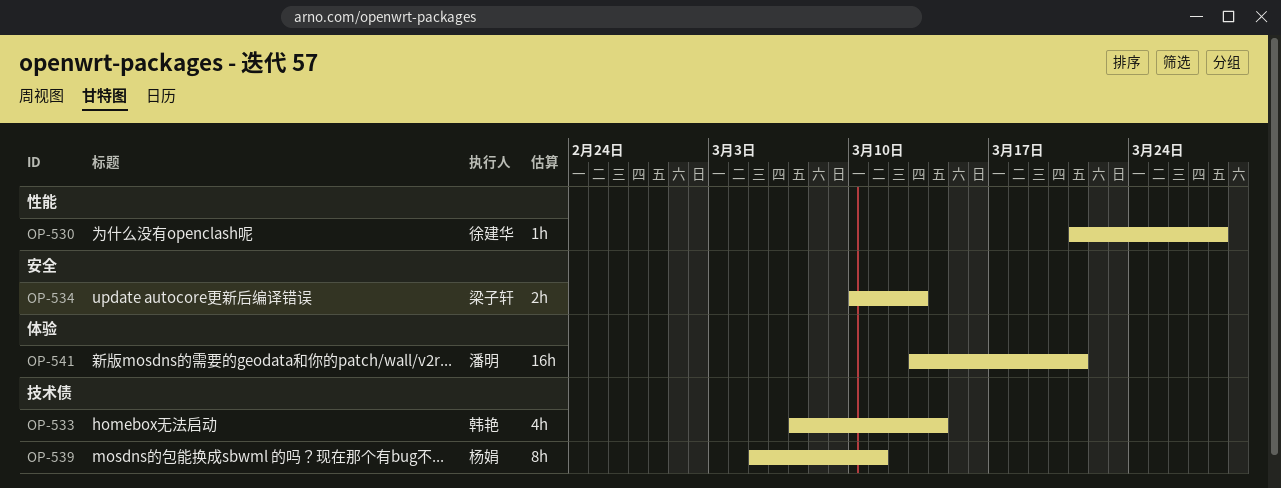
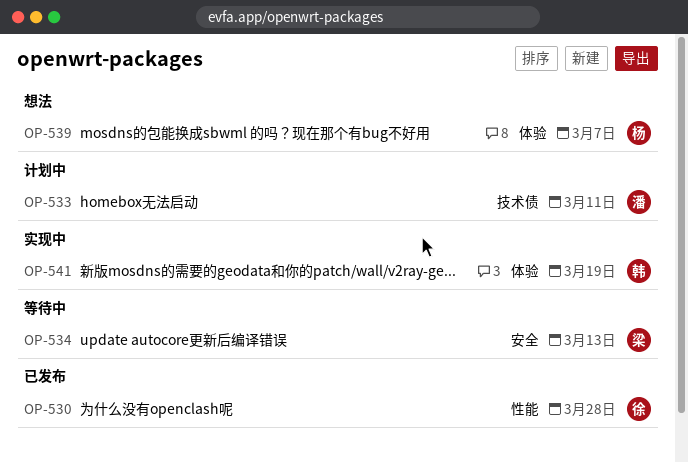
OP-533, owner: 韩艳 -> 潘明
OP-533, due: Mar 14 -> Mar 11
OP-539, label: 技术债 -> 体验
OP-539, due: Mar 11 -> Mar 7
OP-541, owner: 潘明 -> 韩艳
OP-541, due: Mar 21 -> Mar 19

